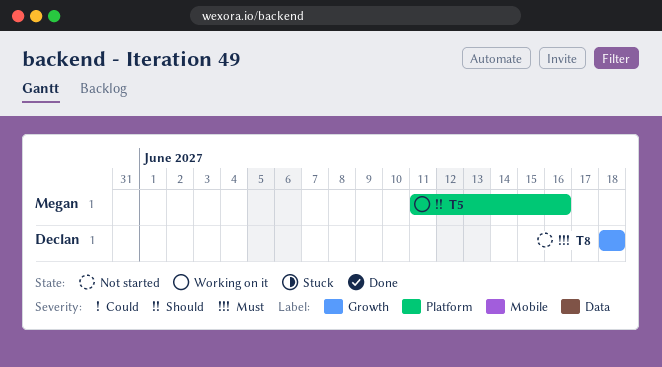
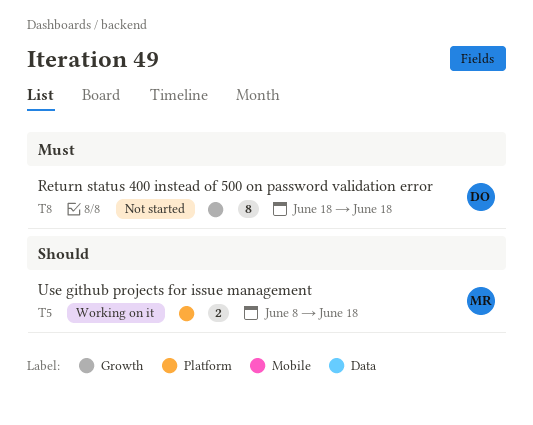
T5, start: Jun 11 -> Jun 8
T5, due: Jun 16 -> Jun 18

